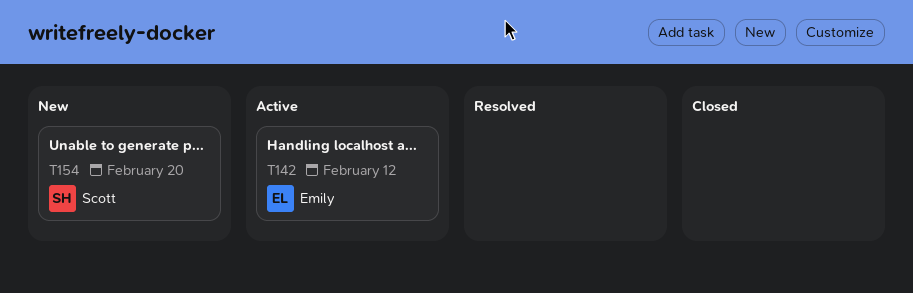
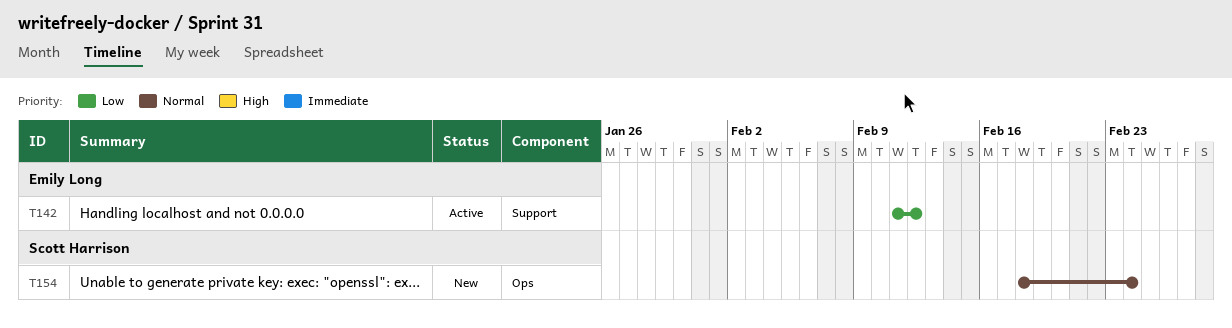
T154, due: Feb 20 -> Feb 24

